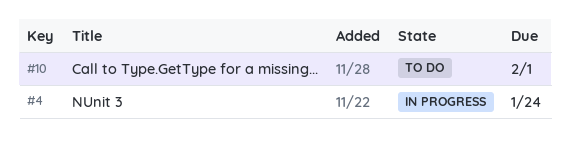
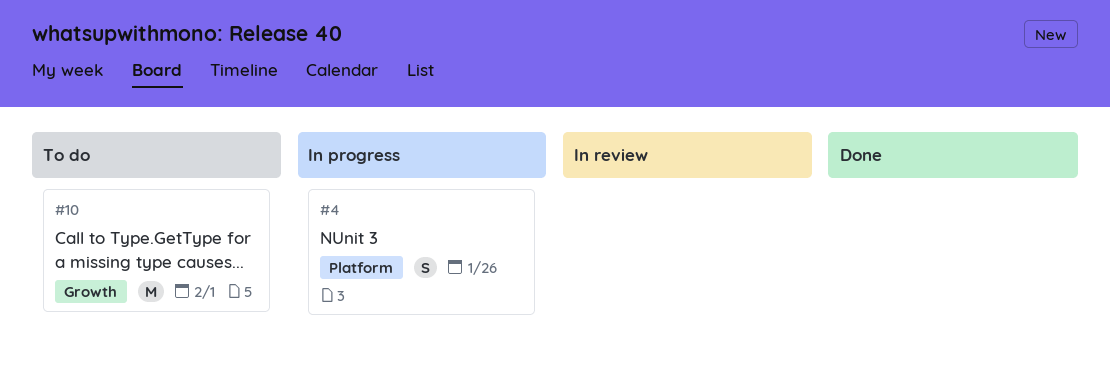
#4, due: Jan 24 -> Jan 26

